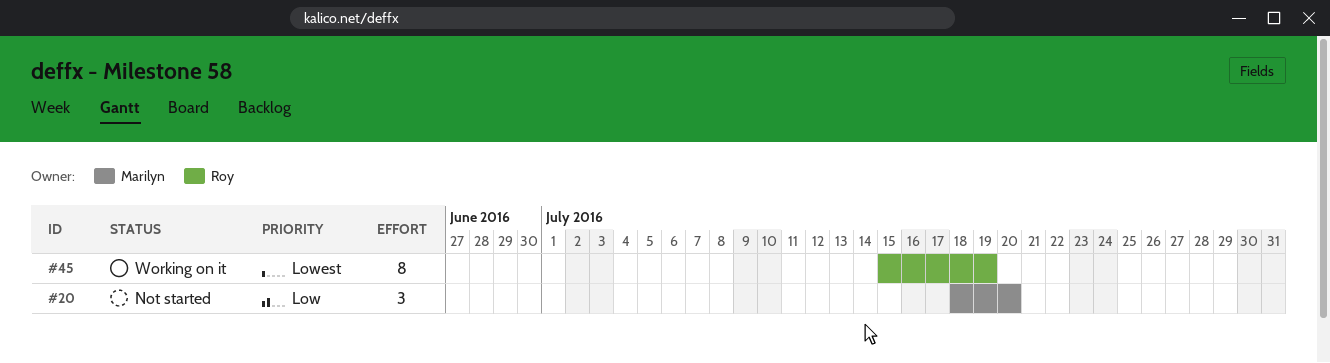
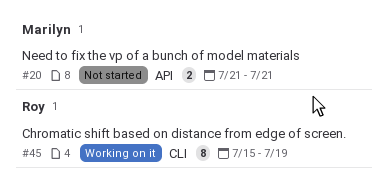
#20, estimate: 3 -> 2
#20, start: Jul 18 -> Jul 21
#20, due: Jul 20 -> Jul 21

